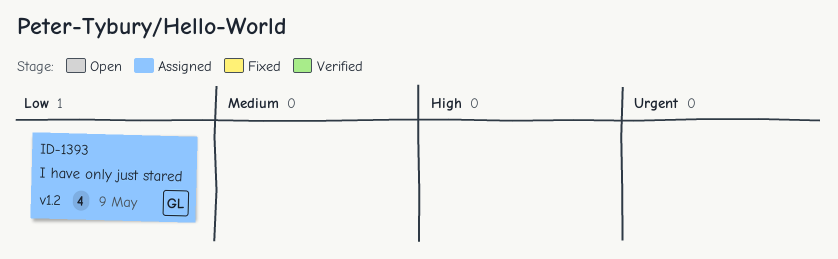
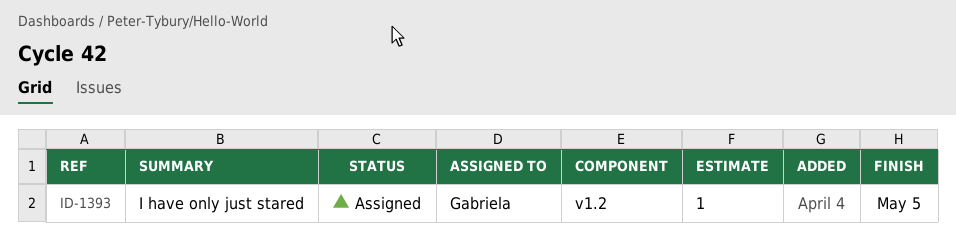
ID-1393, estimate: 4 -> 1
ID-1393, due: May 9 -> May 5

